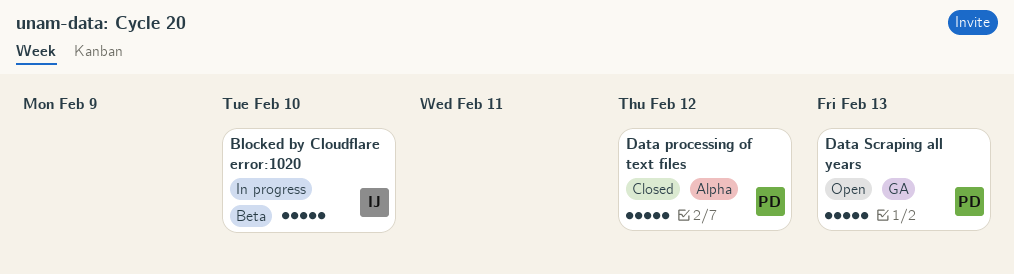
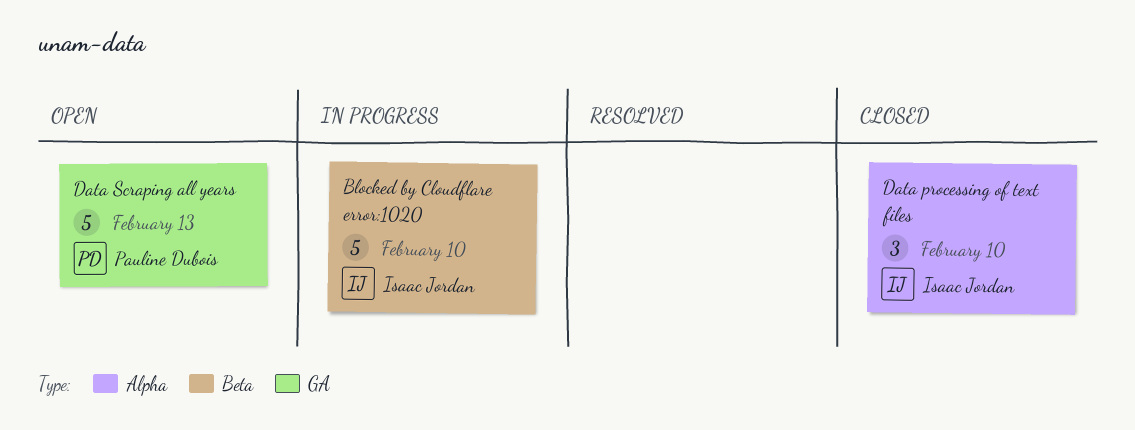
Data processing of text files, owner: Pauline Dubois -> Isaac Jordan
Data processing of text files, estimate: 5 -> 3
Data processing of text files, due: Feb 12 -> Feb 10

